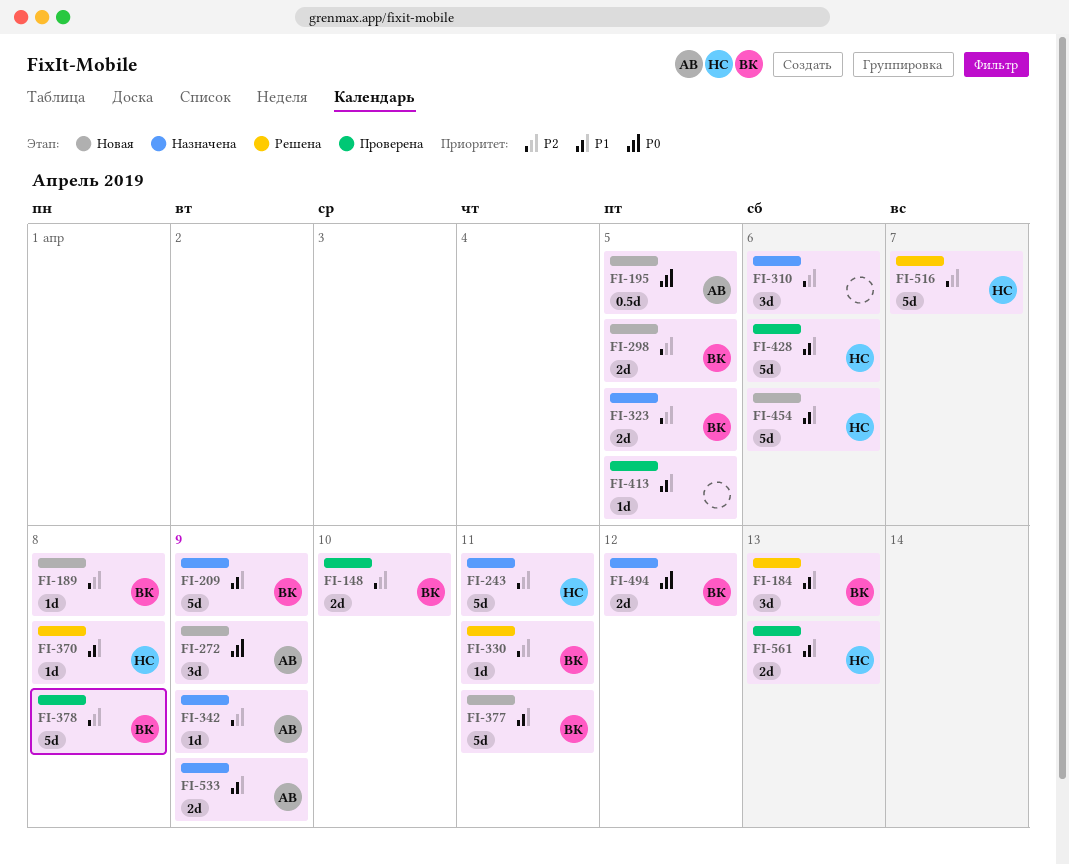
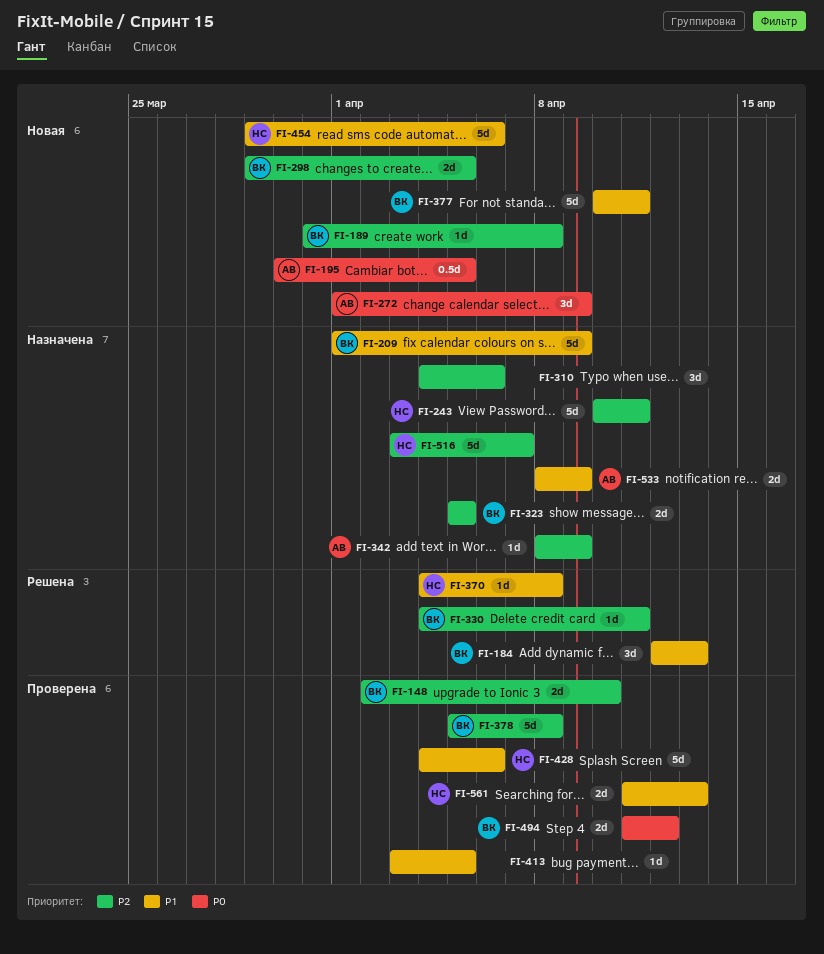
FI-494, status: Назначена -> Проверена
FI-516, status: Решена -> Назначена

